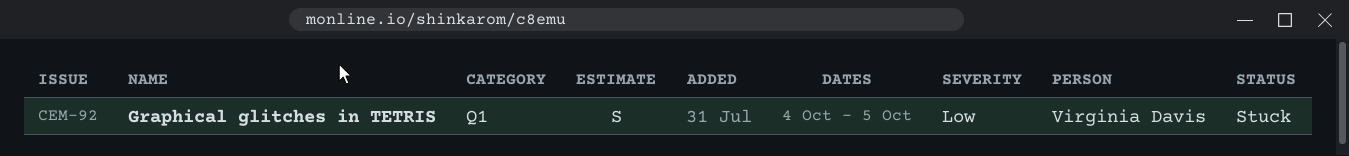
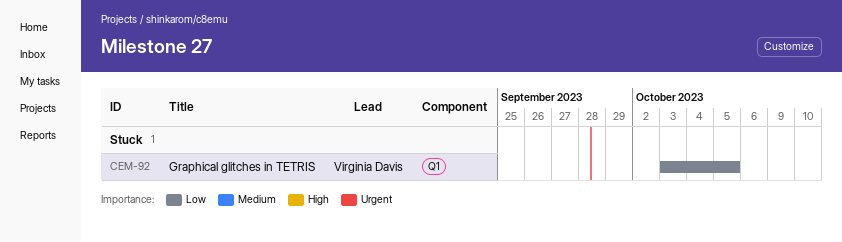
CEM-92, start: Oct 4 -> Oct 3

